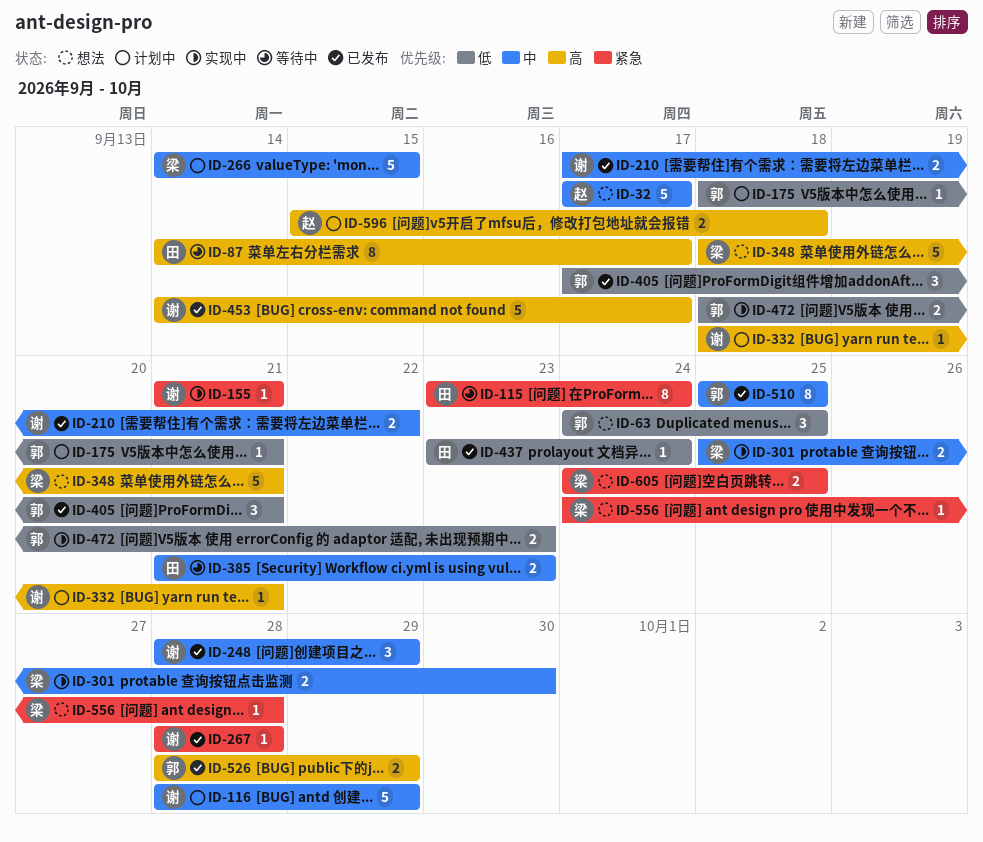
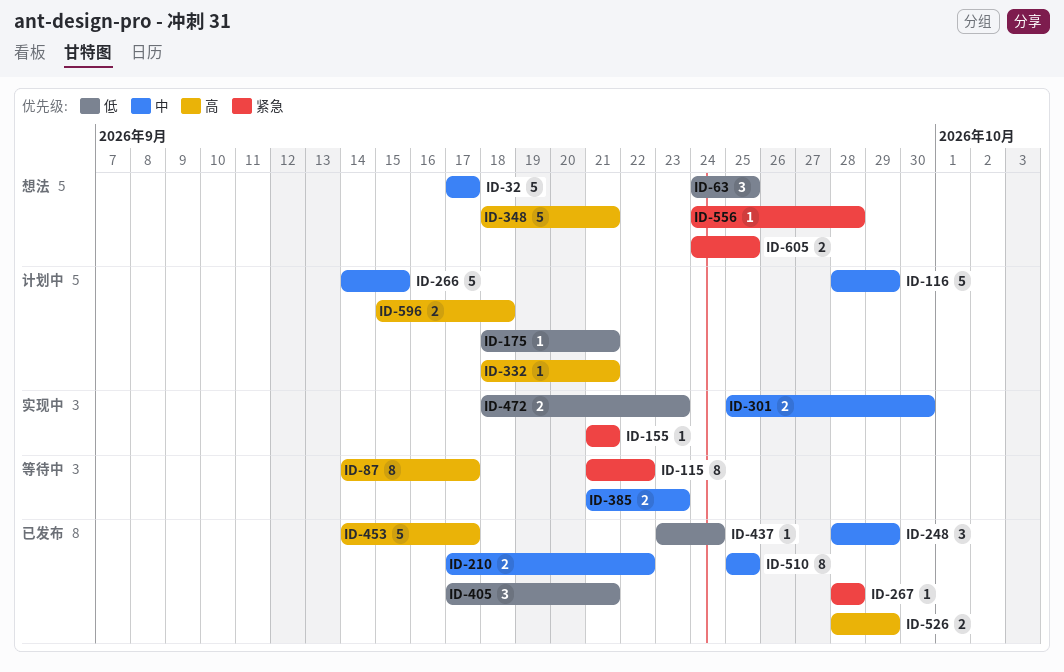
ID-115, start: Sep 23 -> Sep 21
ID-115, due: Sep 24 -> Sep 22

